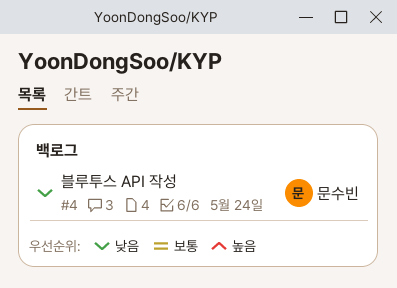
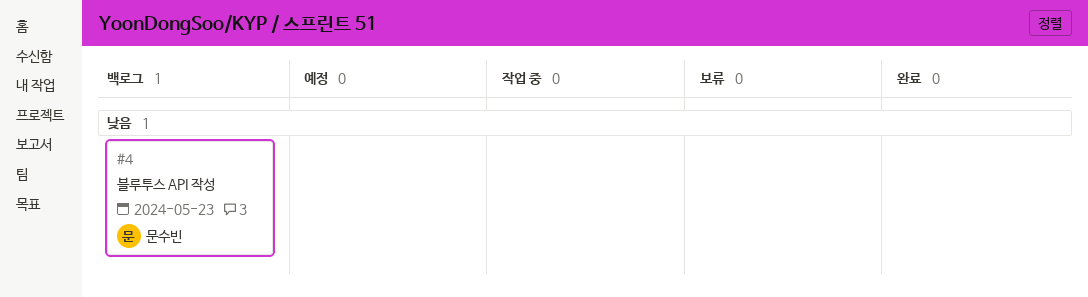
#4, due: May 24 -> May 23

